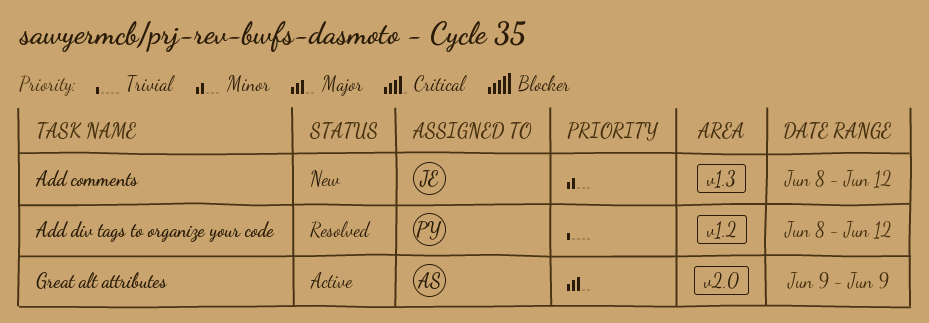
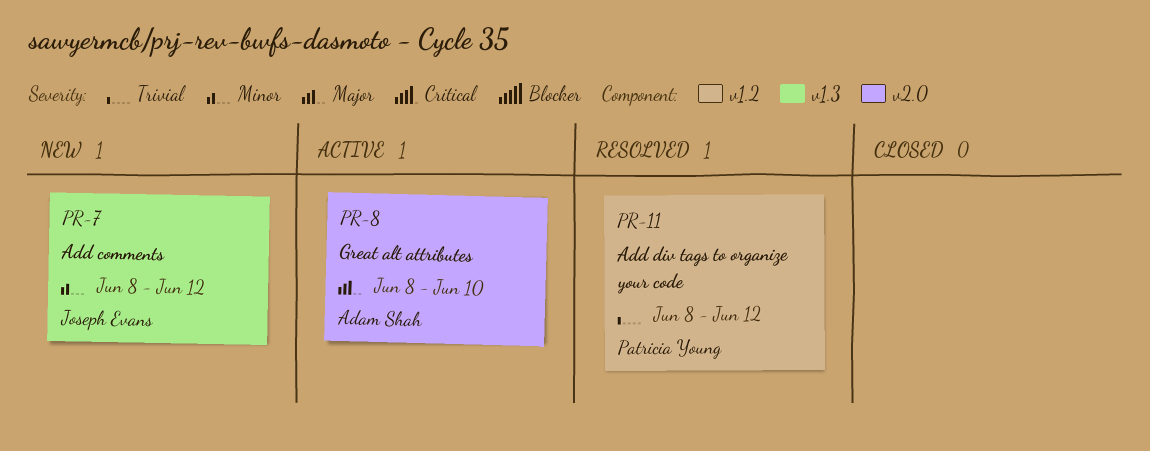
Great alt attributes, start: Jun 9 -> Jun 8
Great alt attributes, due: Jun 9 -> Jun 10

